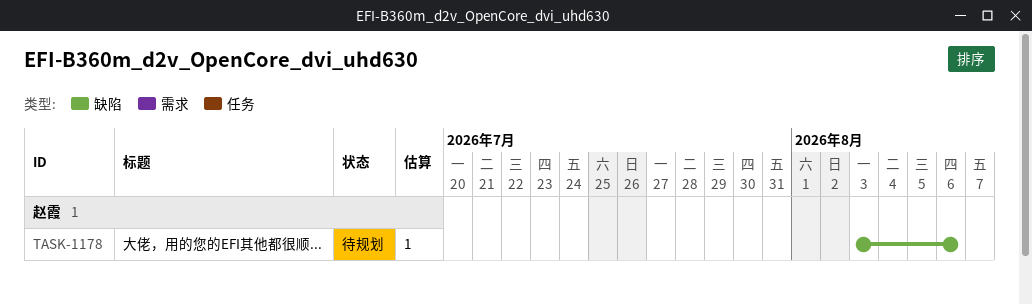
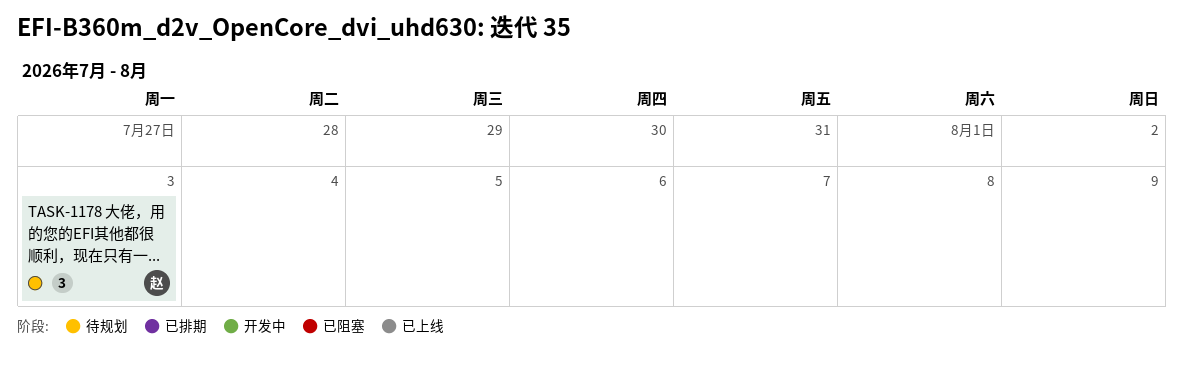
TASK-1178, estimate: 1 -> 3
TASK-1178, due: Aug 6 -> Aug 3

